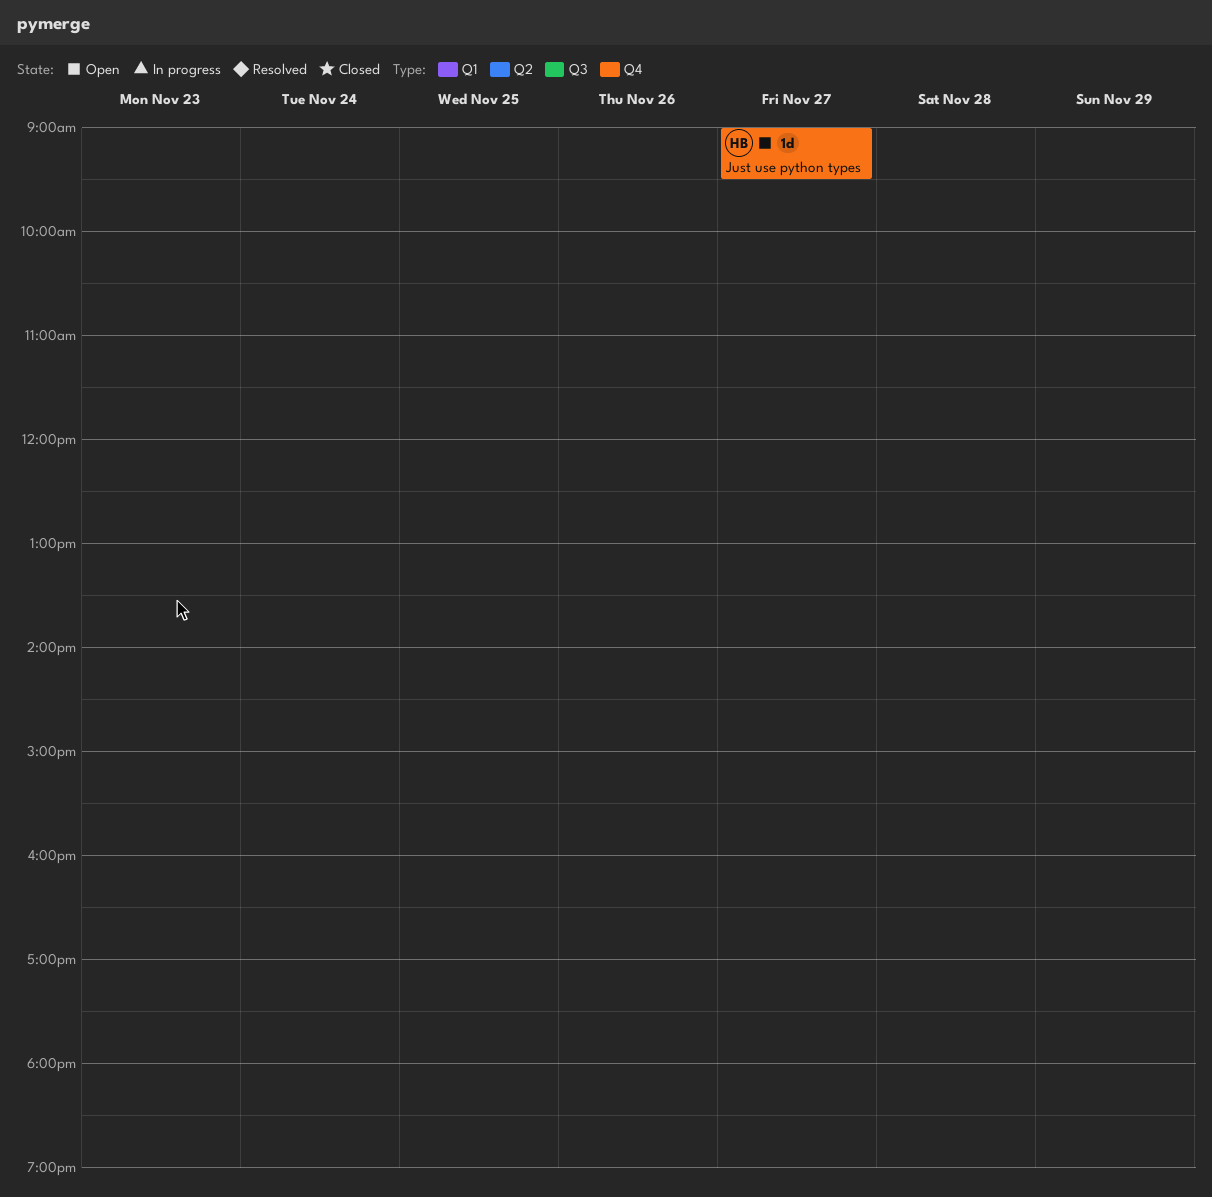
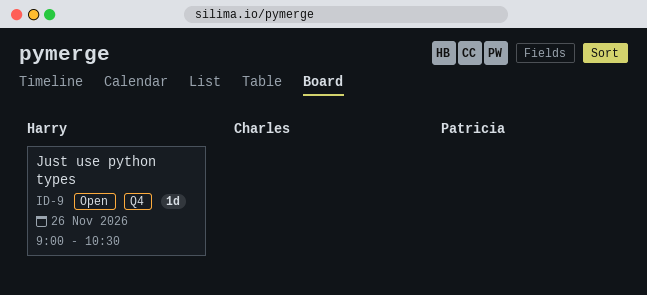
Just use python types, day: Nov 27 -> Nov 26
Just use python types, ends: 09:30 -> 10:30

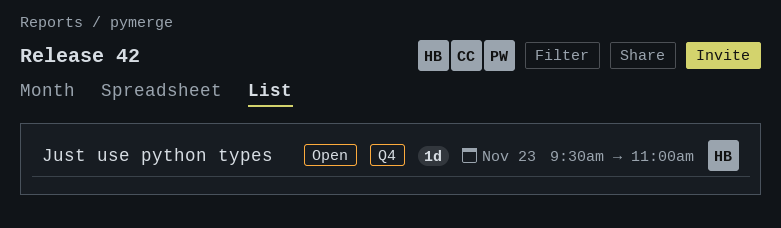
Just use python types, day: Nov 26 -> Nov 23
Just use python types, begins: 09:00 -> 09:30
Just use python types, ends: 10:30 -> 11:00

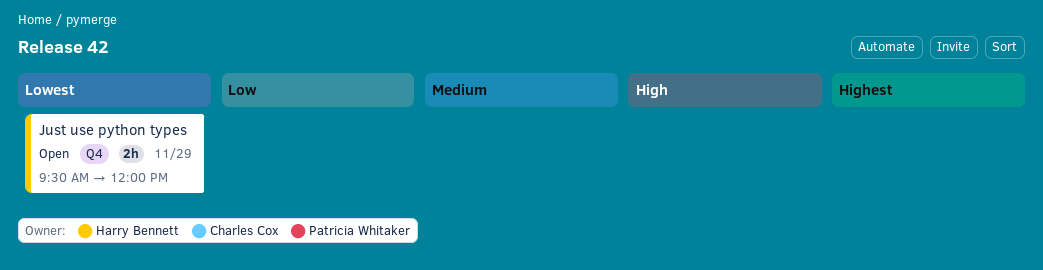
Just use python types, estimate: 1d -> 2h
Just use python types, day: Nov 23 -> Nov 29
Just use python types, ends: 11:00 -> 12:00

